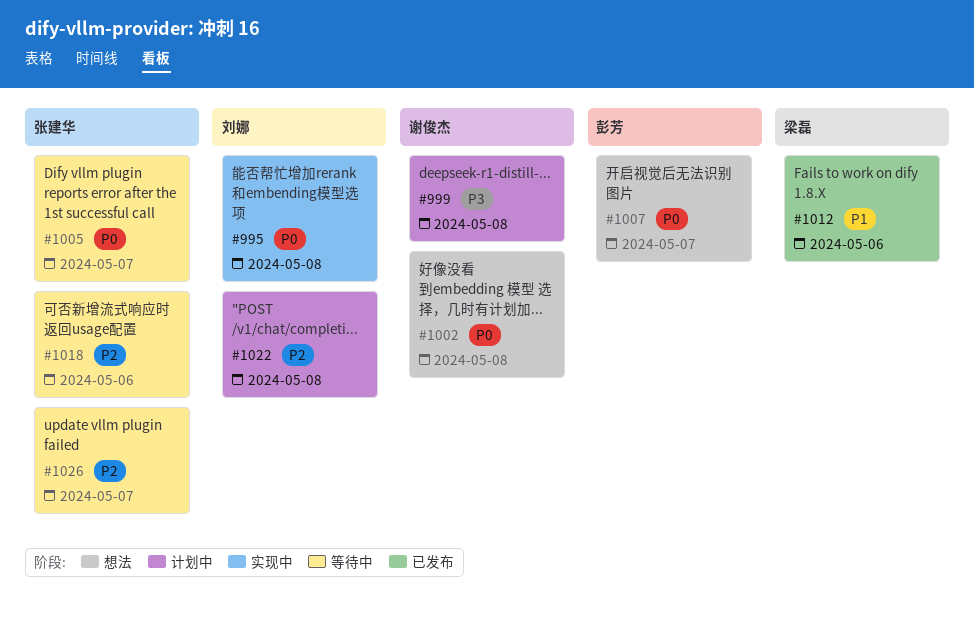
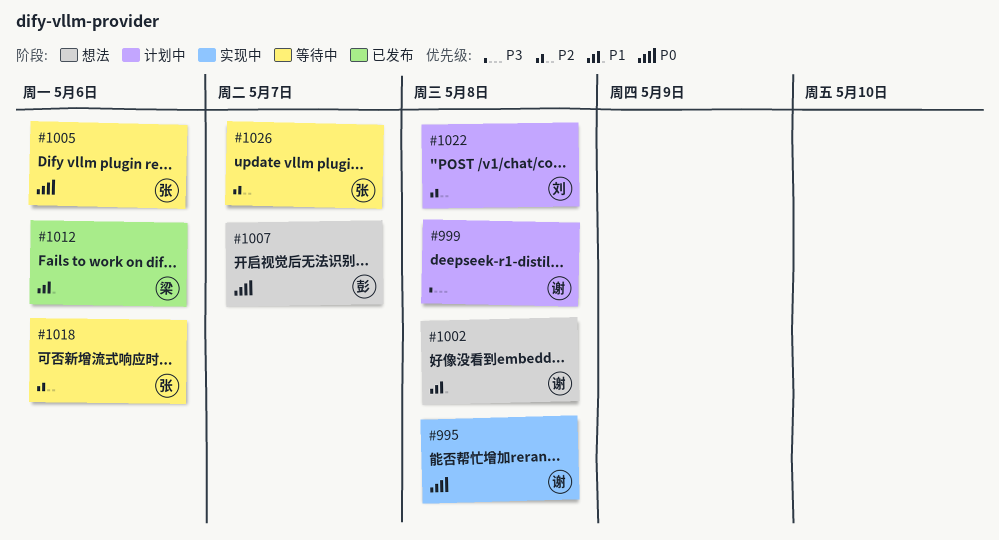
#995, owner: 刘娜 -> 谢俊杰
#1002, priority: P0 -> P1
#1005, due: May 7 -> May 6

